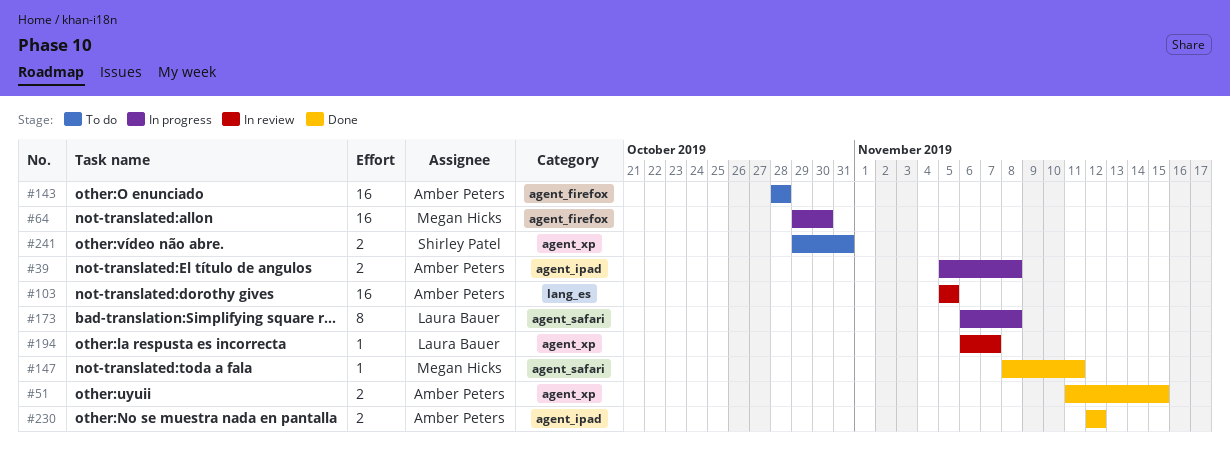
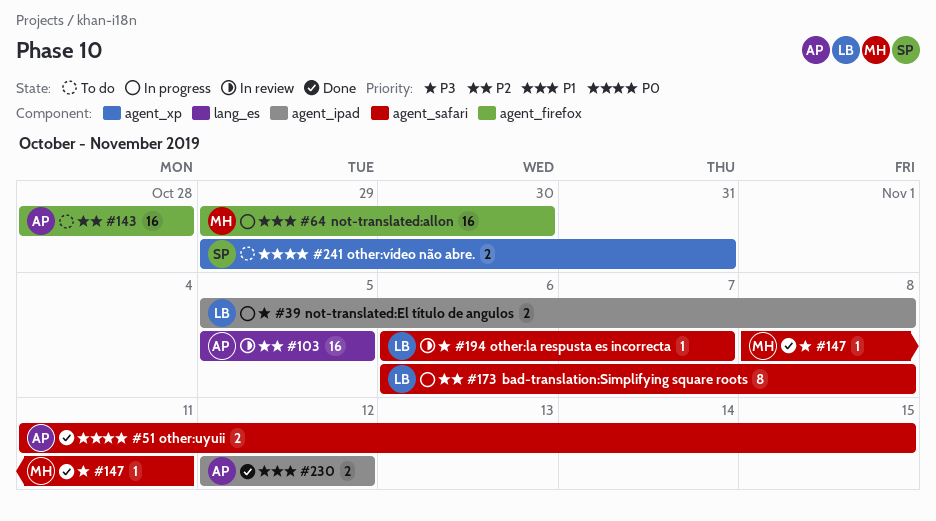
#39, owner: Amber Peters -> Laura Bauer
#51, label: agent_xp -> agent_safari
#194, label: agent_xp -> agent_safari

